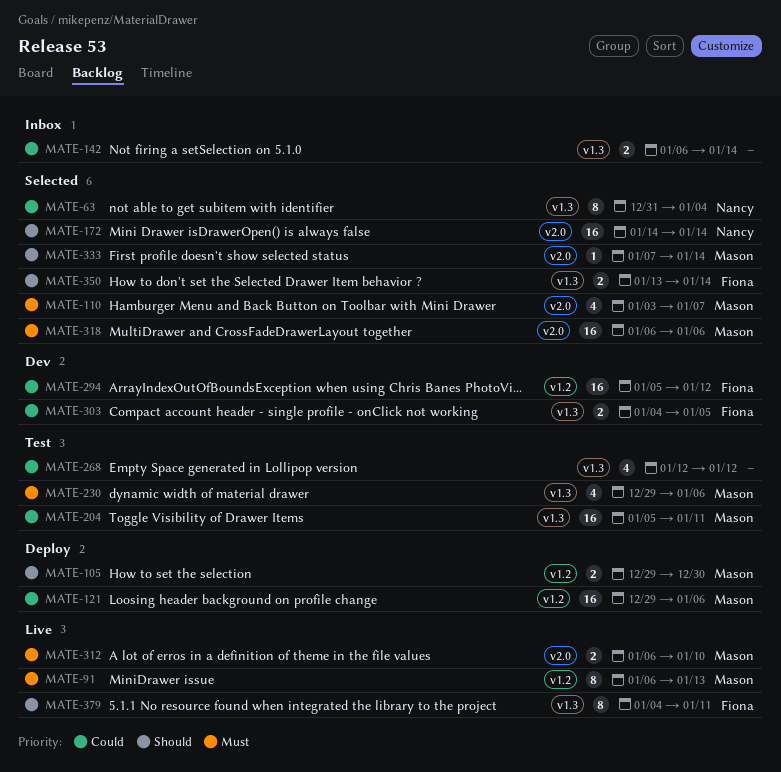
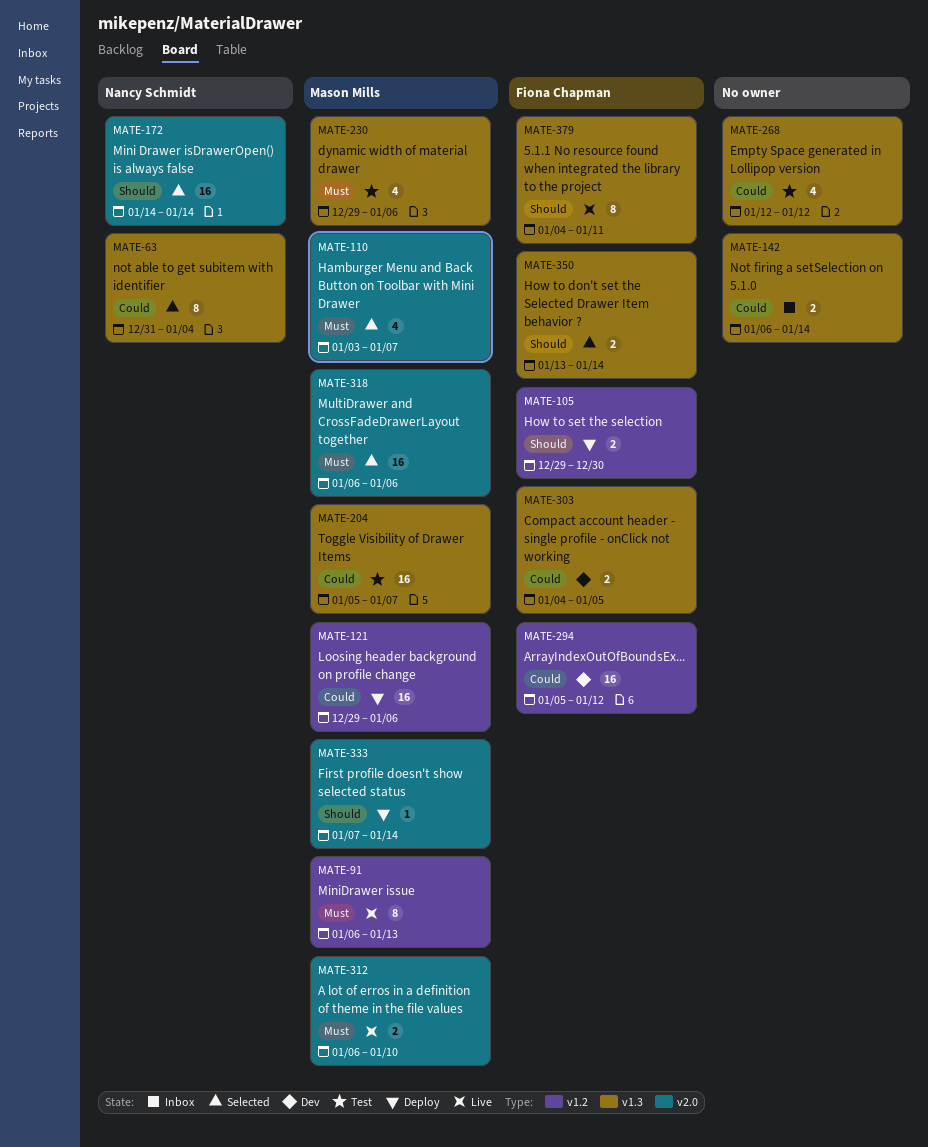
MATE-105, owner: Mason Mills -> Fiona Chapman
MATE-204, due: Jan 11 -> Jan 7
MATE-333, status: Selected -> Deploy

